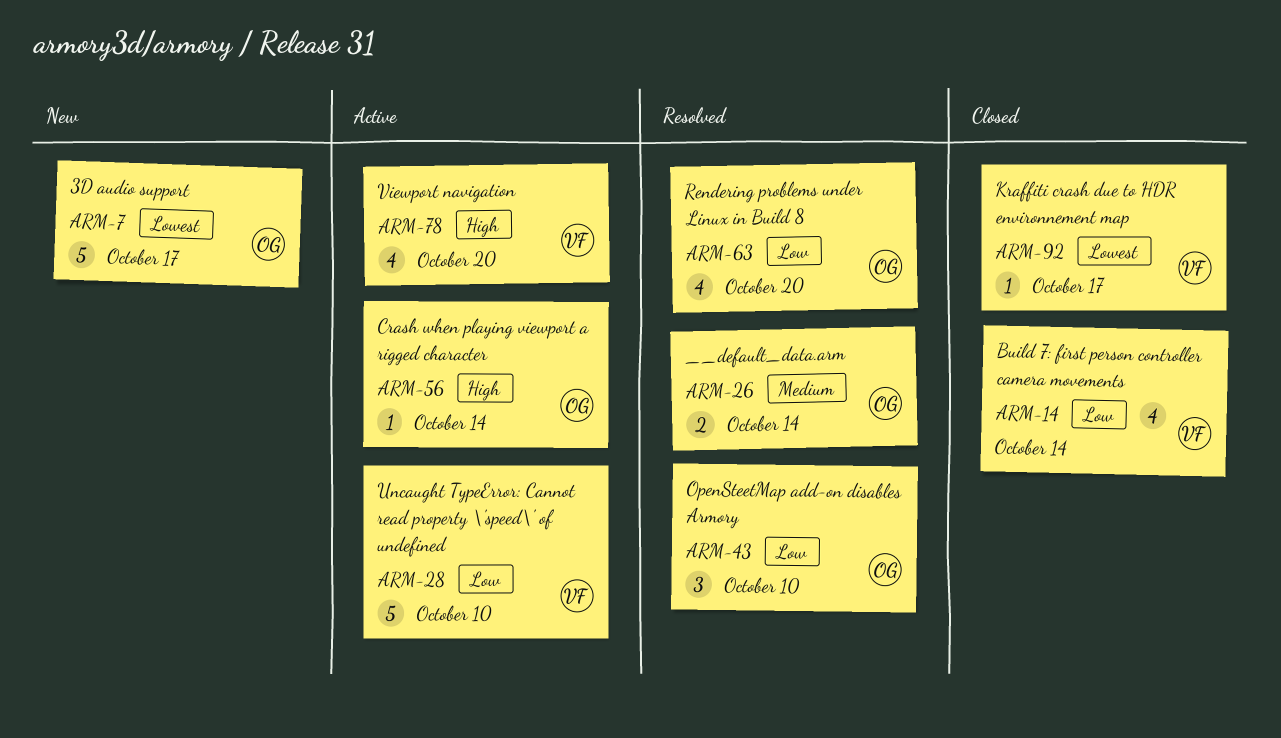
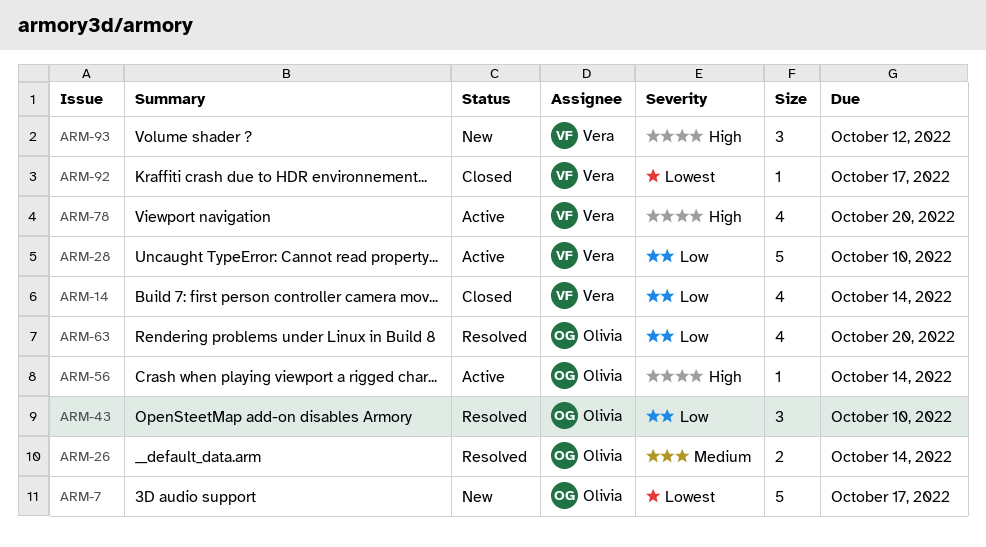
ARM-93: none -> present

